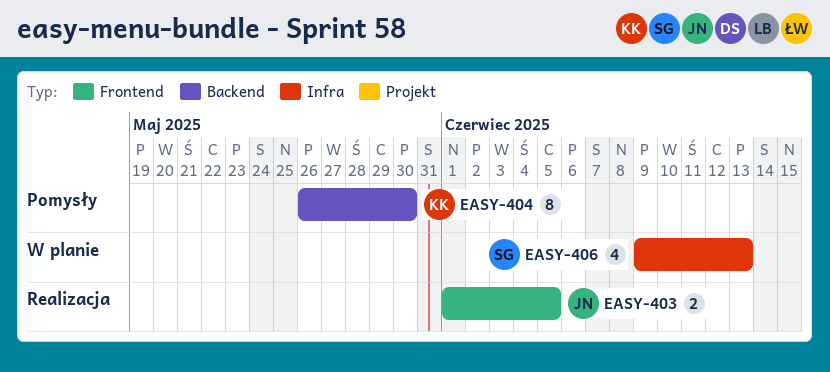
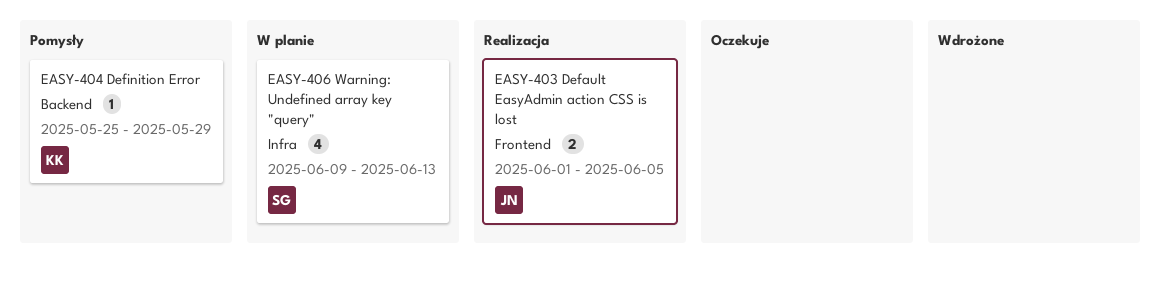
EASY-404, estimate: 8 -> 1
EASY-404, start: May 26 -> May 25
EASY-404, due: May 30 -> May 29

